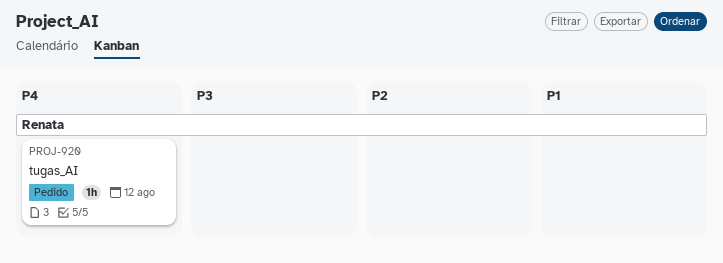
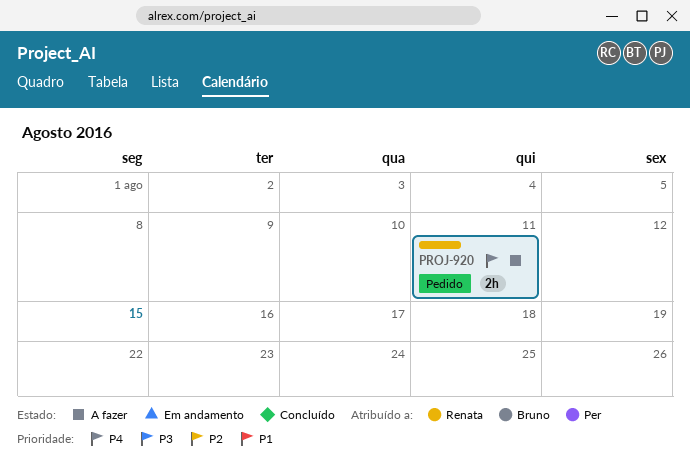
PROJ-920, estimate: 1h -> 2h
PROJ-920, due: Aug 12 -> Aug 11

